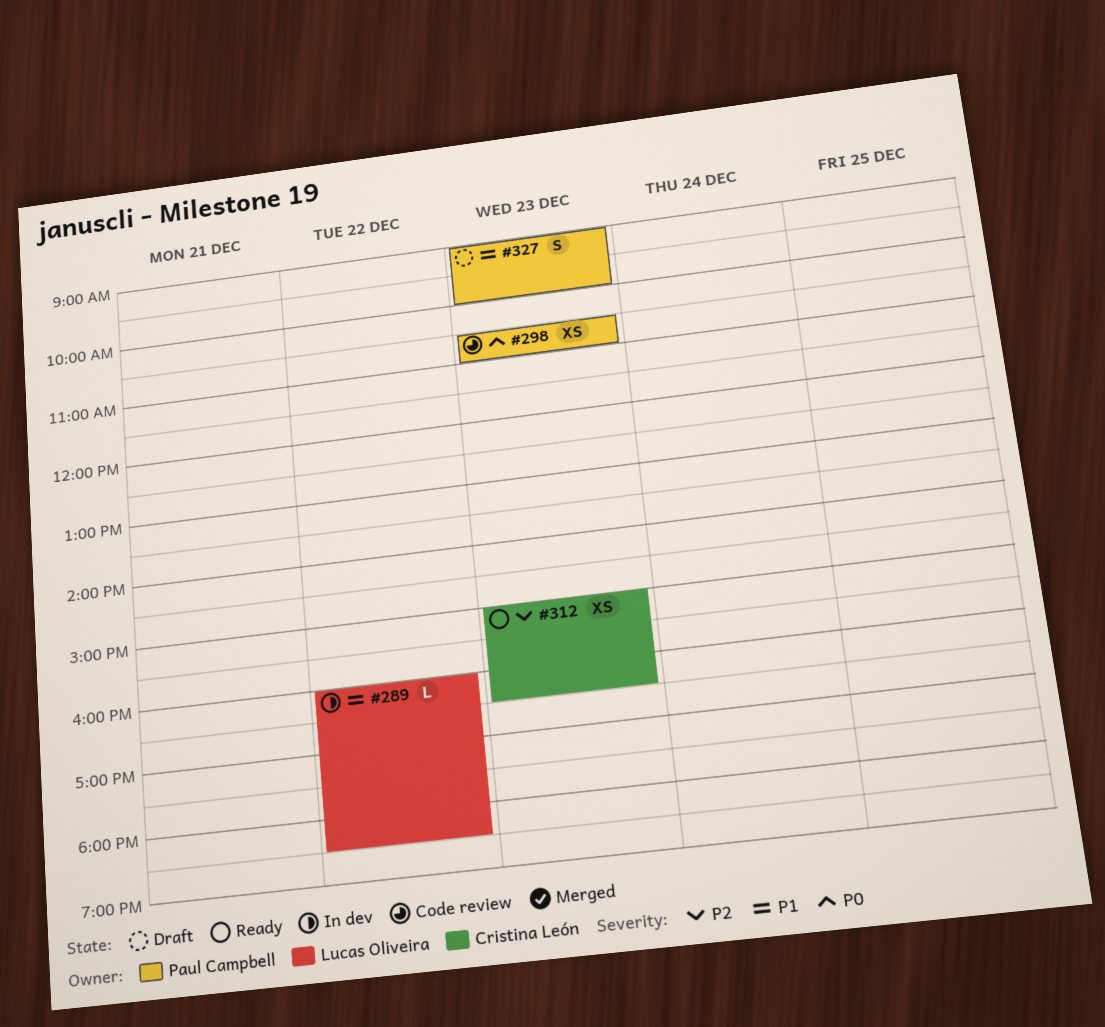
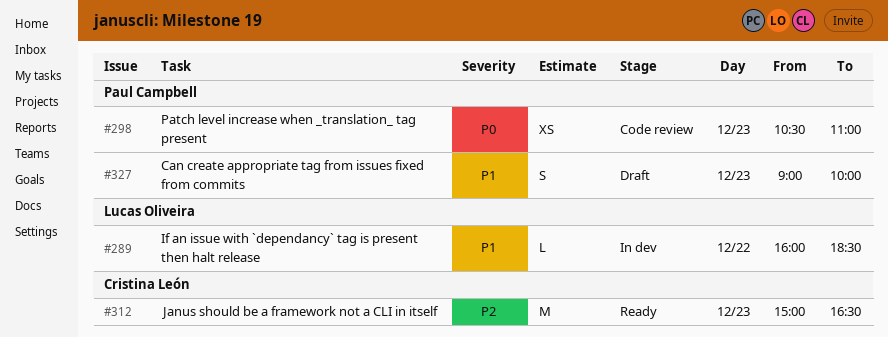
#312, estimate: XS -> M

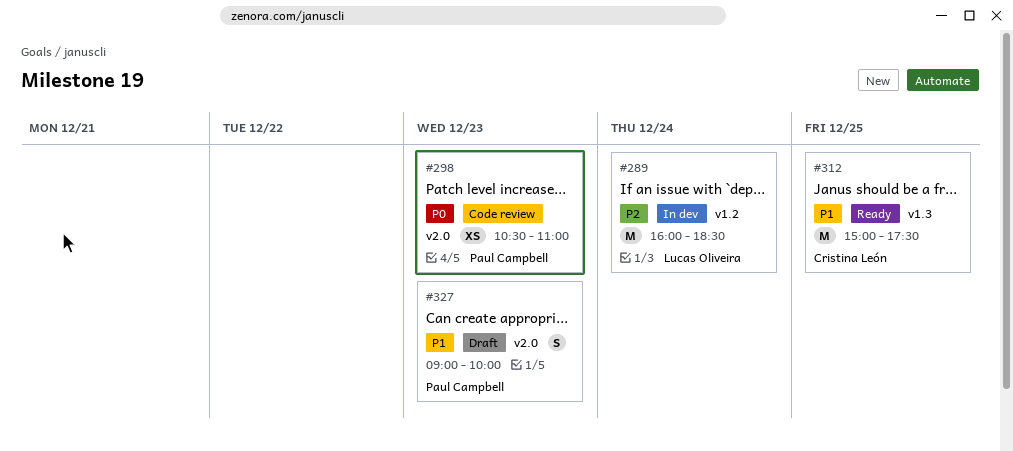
#289, priority: P1 -> P2
#289, estimate: L -> M
#289, day: Dec 22 -> Dec 24
#312, priority: P2 -> P1
#312, day: Dec 23 -> Dec 25
#312, ends: 16:30 -> 17:30

